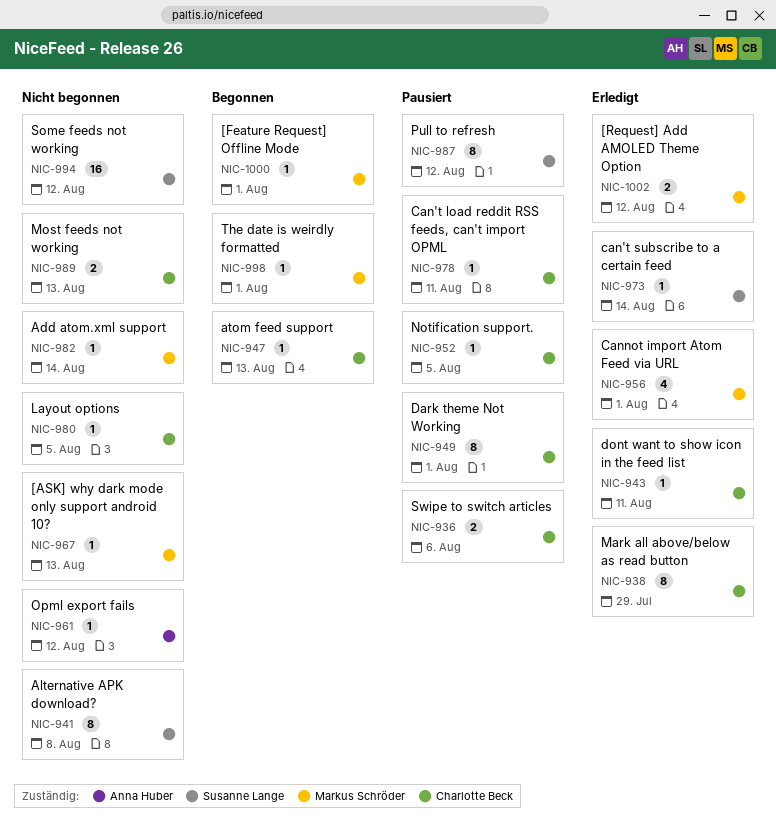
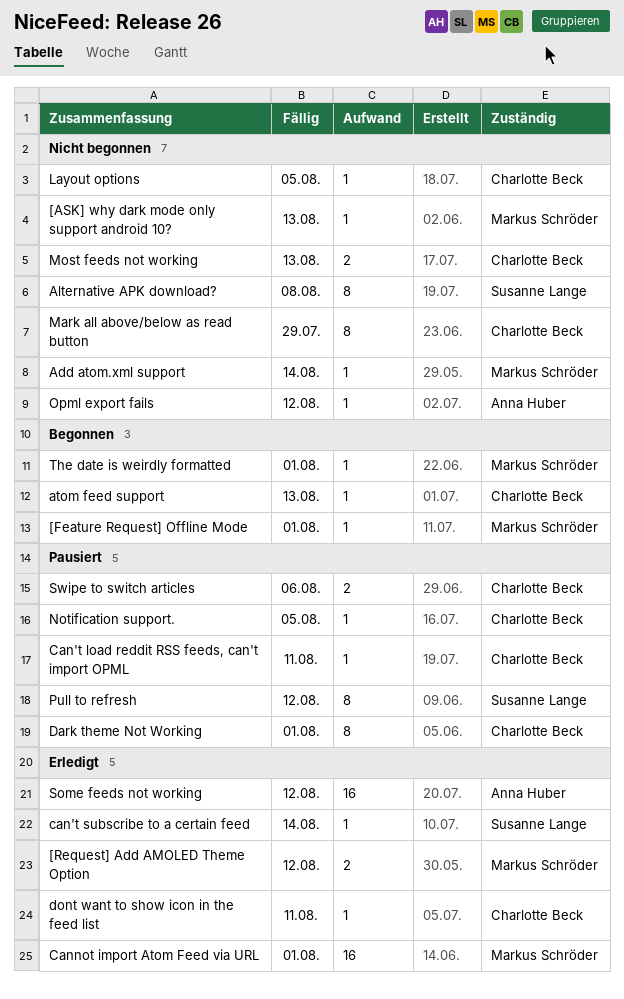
Cannot import Atom Feed via URL, estimate: 4 -> 16
Mark all above/below as read button, status: Erledigt -> Nicht begonnen
Some feeds not working, status: Nicht begonnen -> Erledigt
Some feeds not working, owner: Susanne Lange -> Anna Huber

